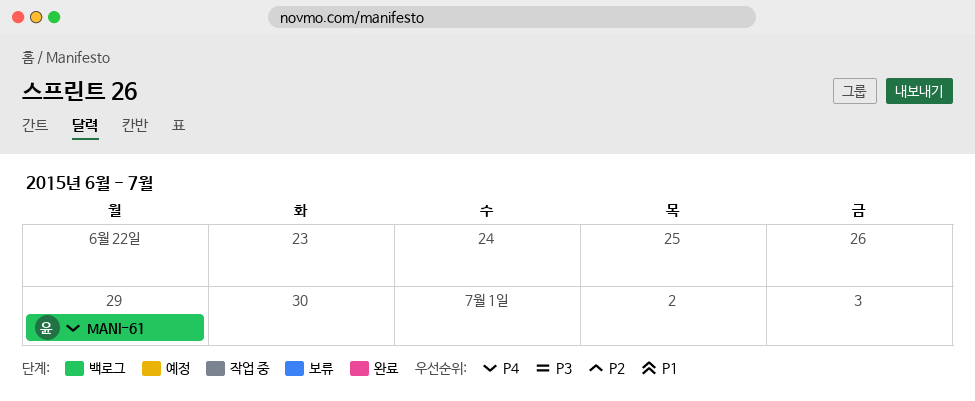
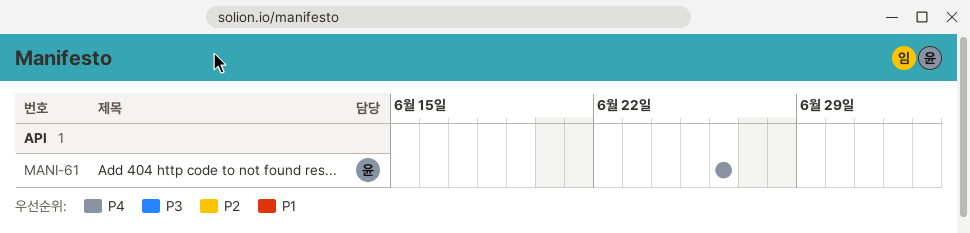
MANI-61, start: Jun 29 -> Jun 26
MANI-61, due: Jun 29 -> Jun 26

